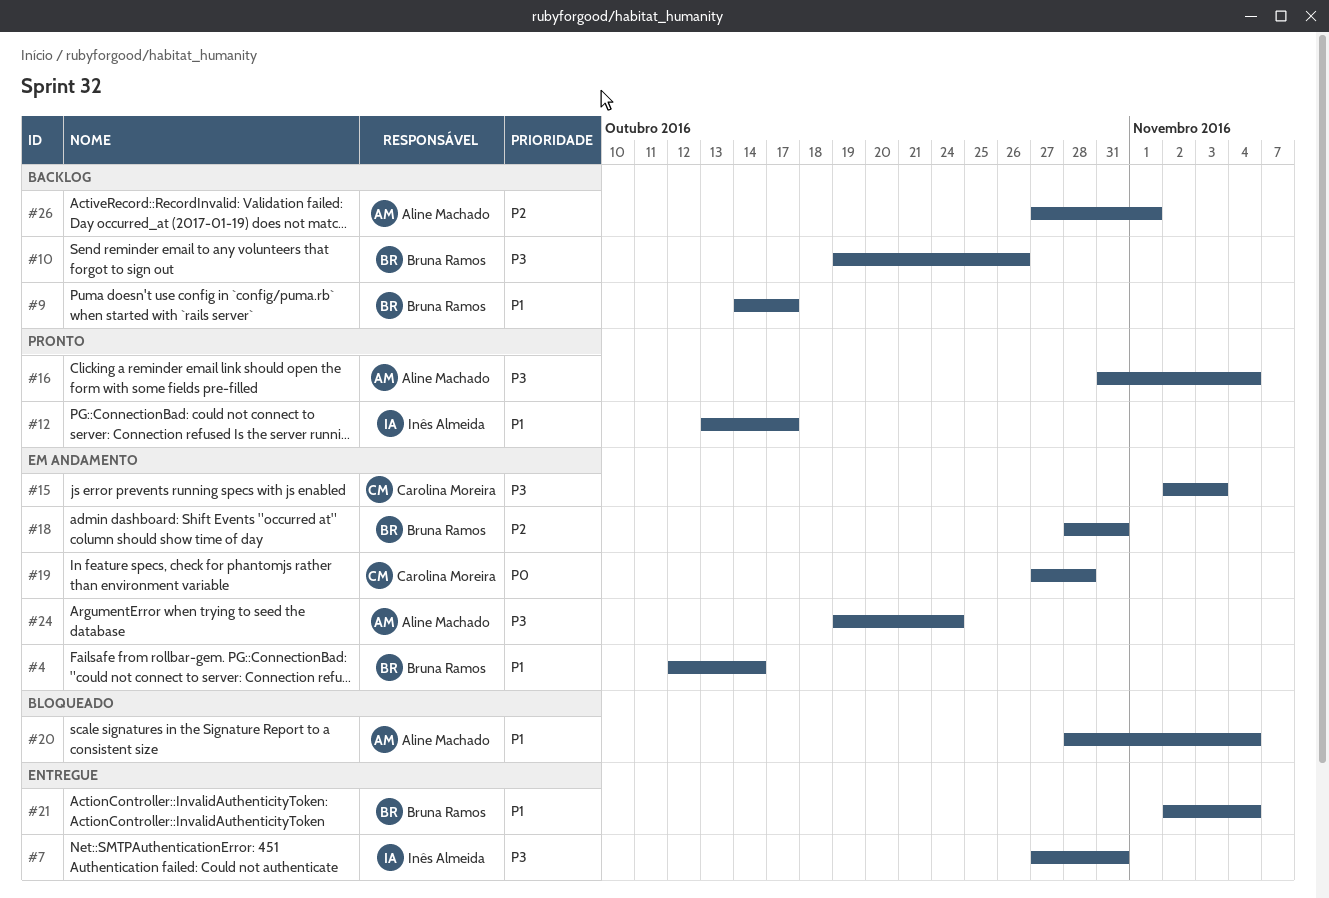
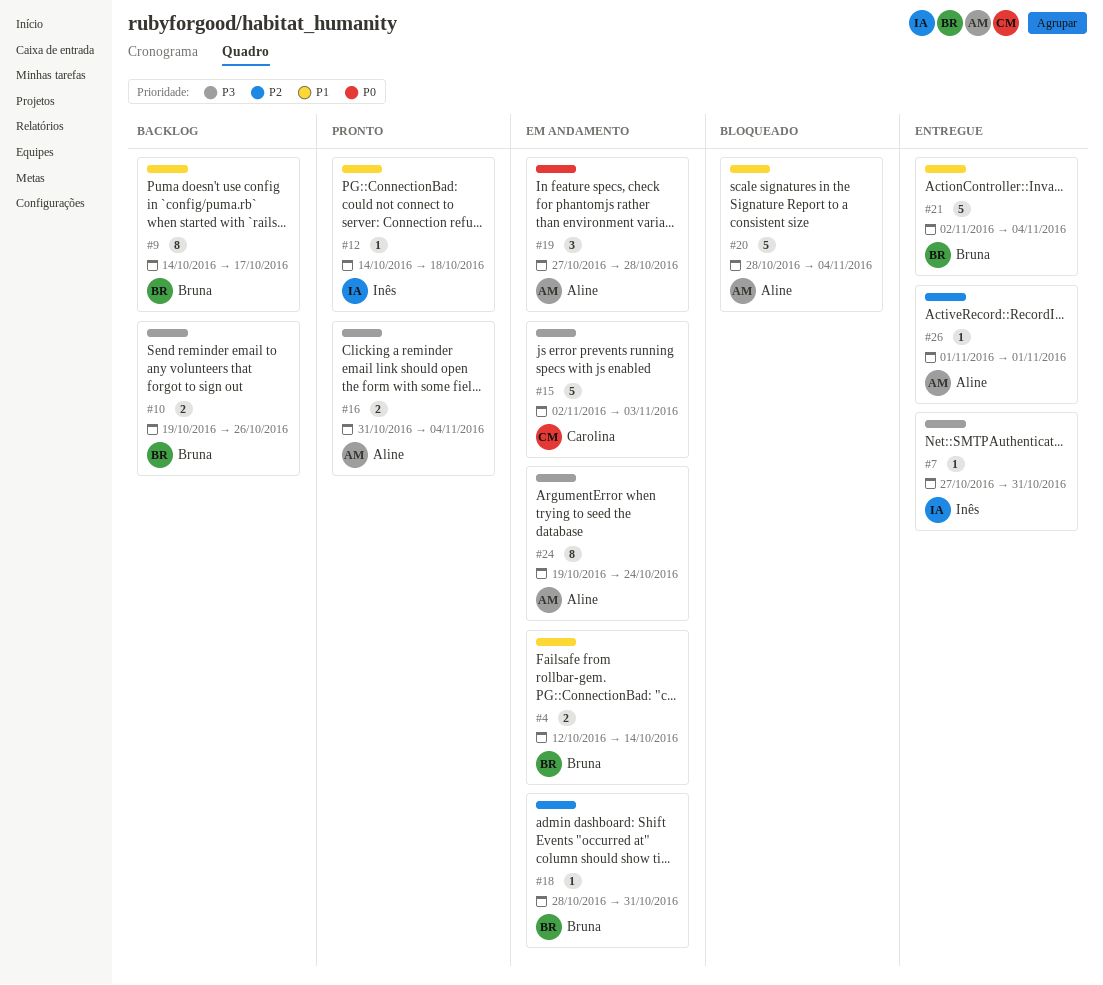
#12, start: Oct 13 -> Oct 14
#12, due: Oct 17 -> Oct 18
#19, owner: Carolina Moreira -> Aline Machado
#26, status: Backlog -> Entregue
#26, start: Oct 27 -> Nov 1

